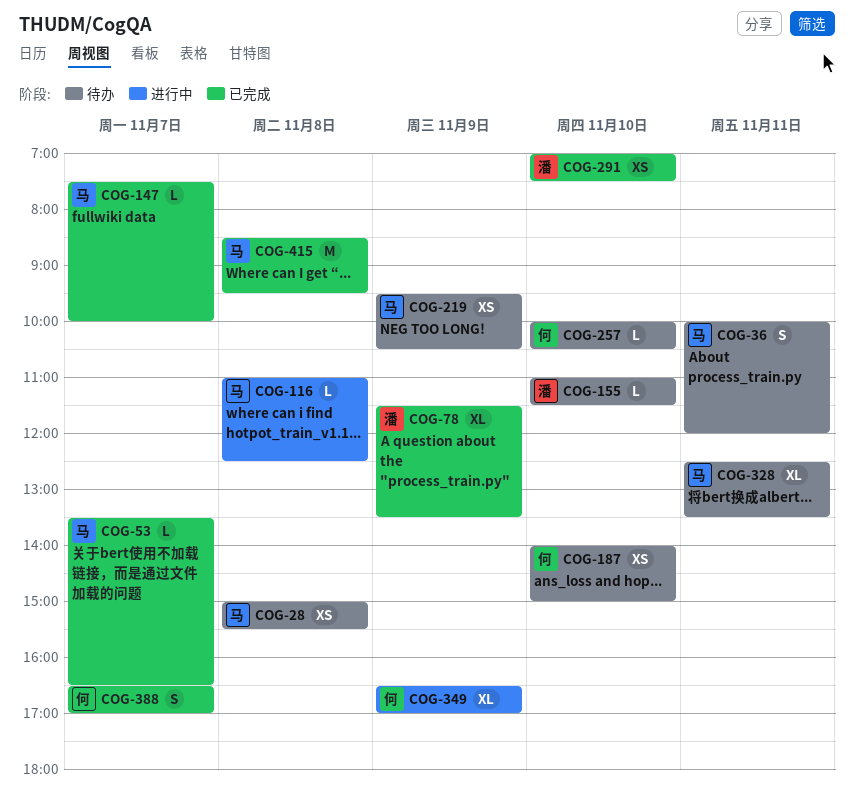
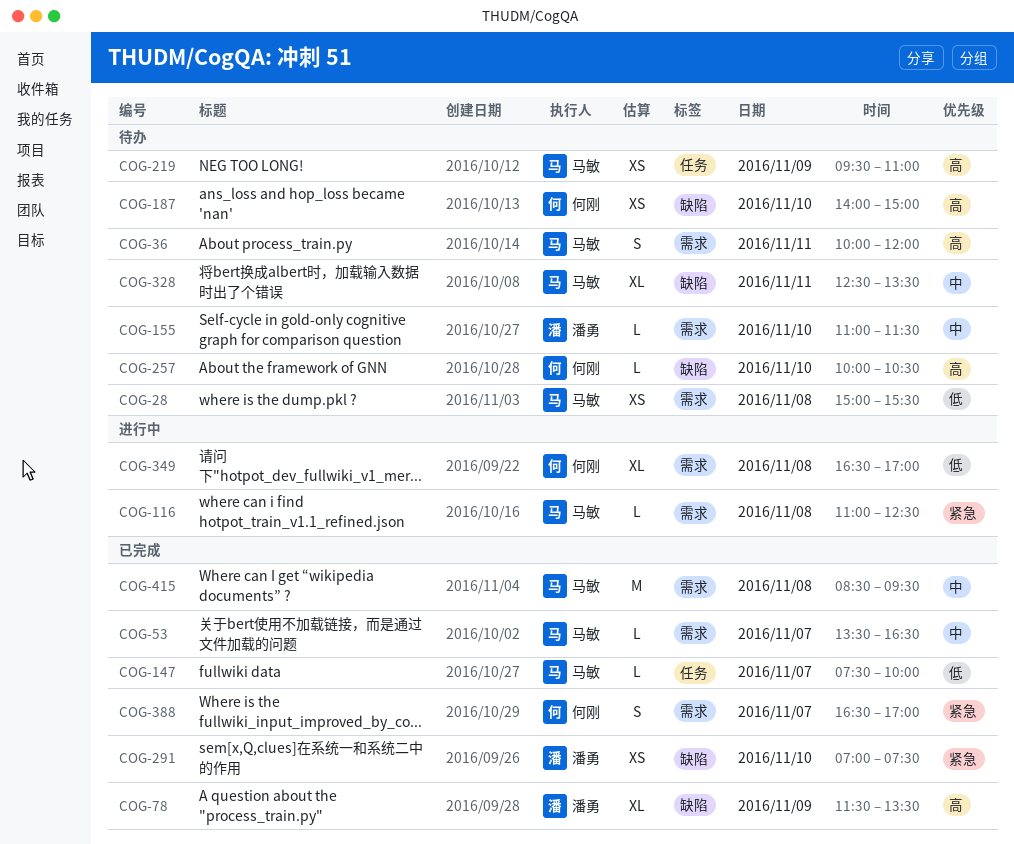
COG-219, ends: 10:30 -> 11:00
COG-349, day: Nov 9 -> Nov 8

